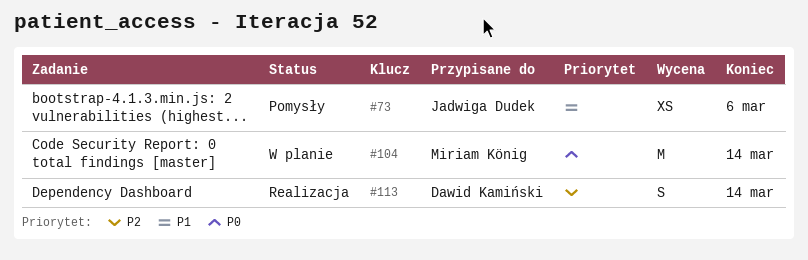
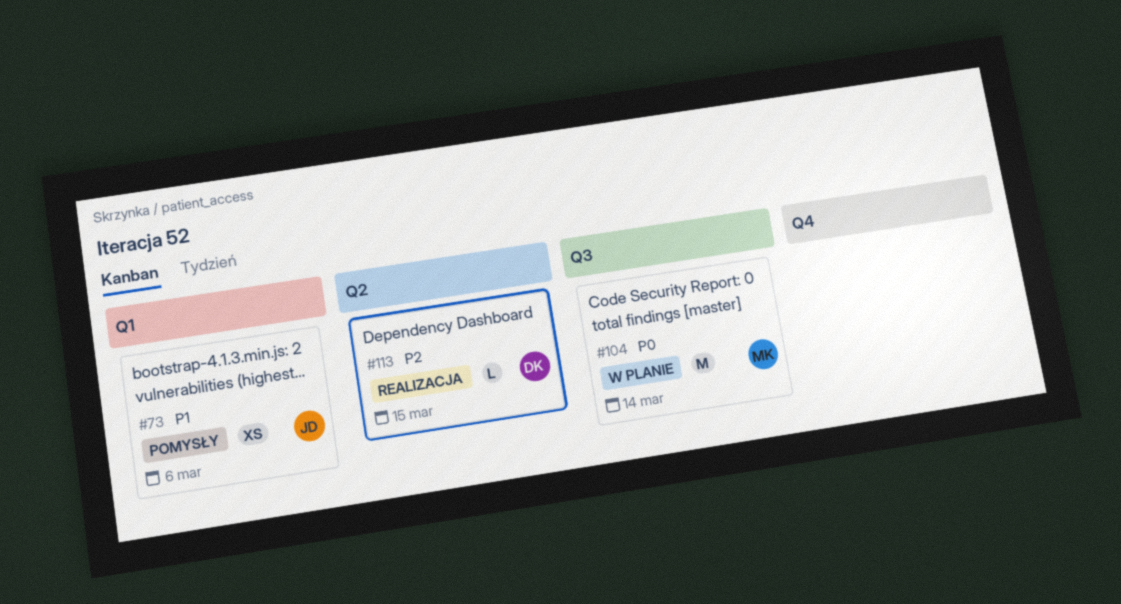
#113, estimate: S -> L
#113, due: Mar 14 -> Mar 15

